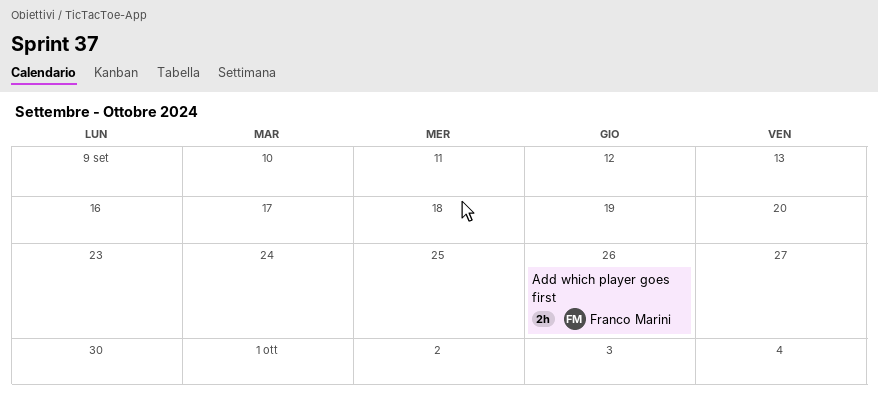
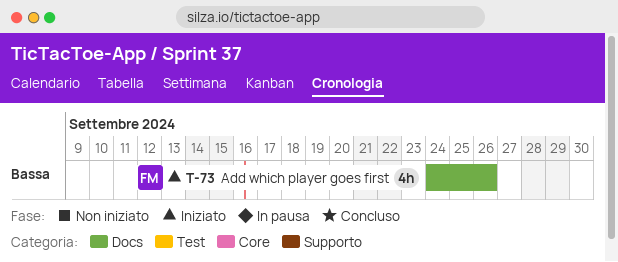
Add which player goes first, estimate: 2h -> 4h

